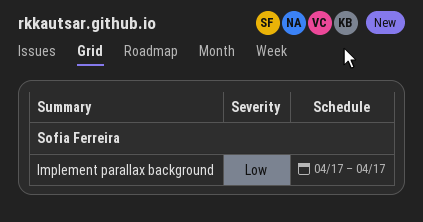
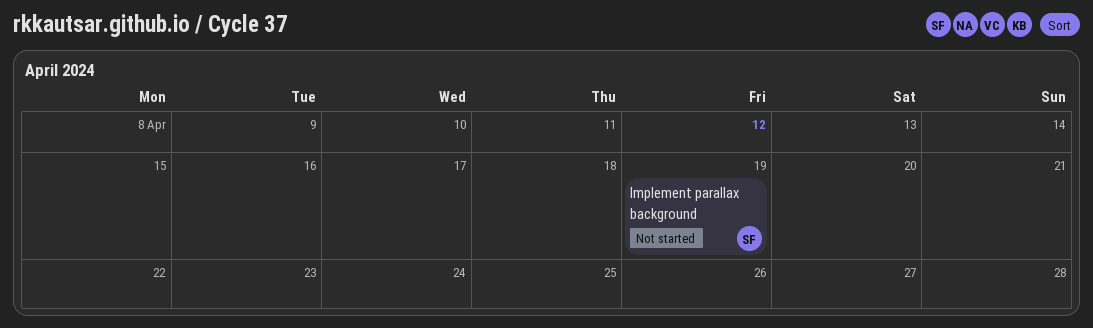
Implement parallax background, due: Apr 17 -> Apr 19

